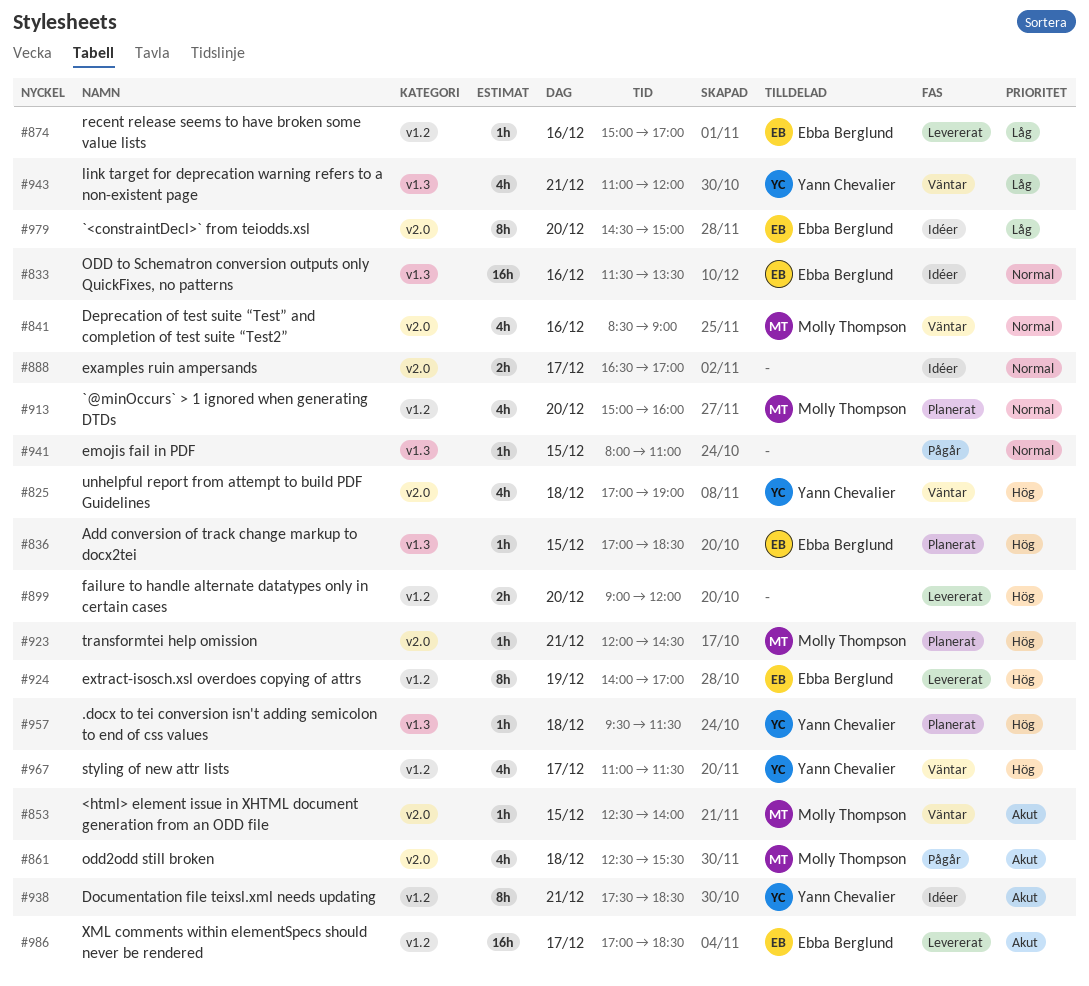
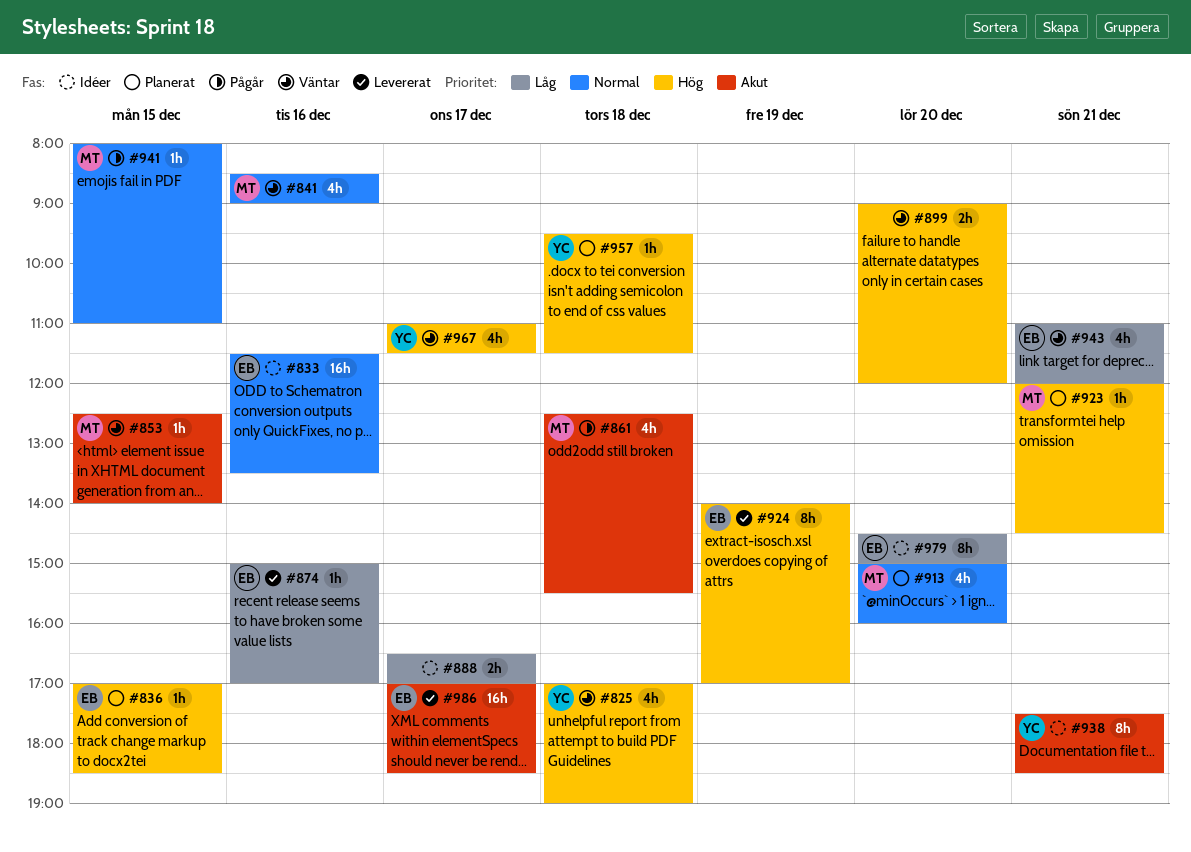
#888, priority: Normal -> Låg
#899, status: Levererat -> Väntar
#941, owner: none -> Molly Thompson
#943, owner: Yann Chevalier -> Ebba Berglund

